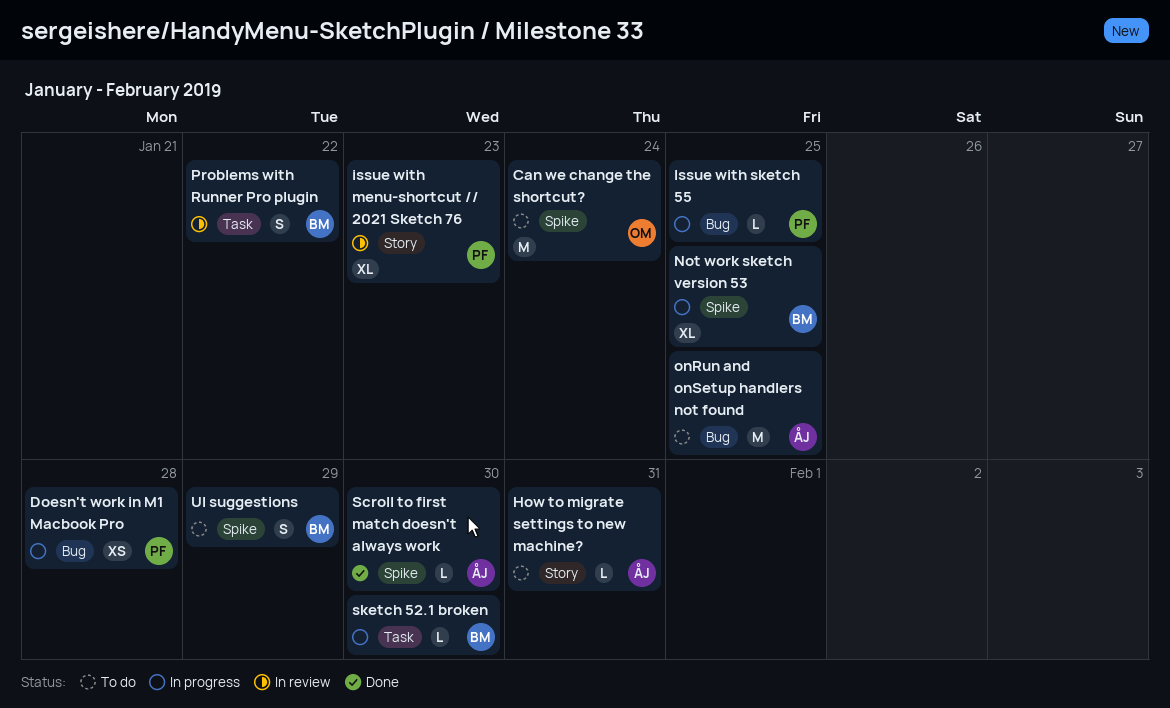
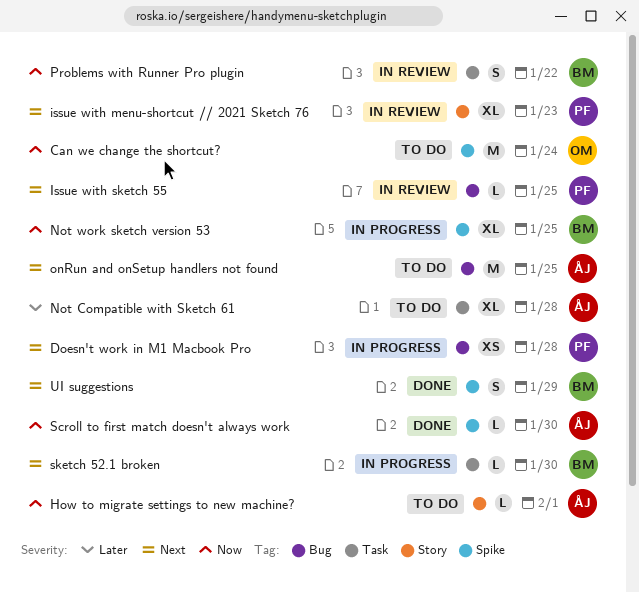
How to migrate settings to new machine?, due: Jan 31 -> Feb 1
Issue with sketch 55, status: In progress -> In review
Not Compatible with Sketch 61: none -> present
UI suggestions, status: To do -> Done

